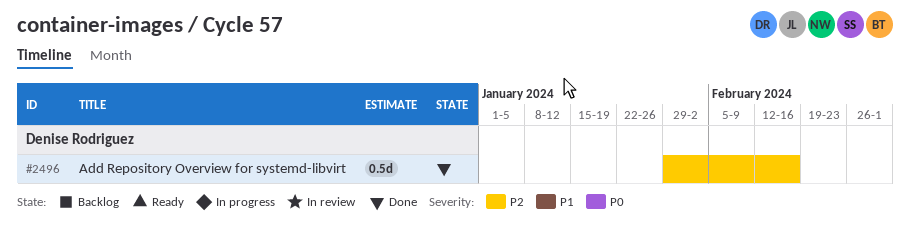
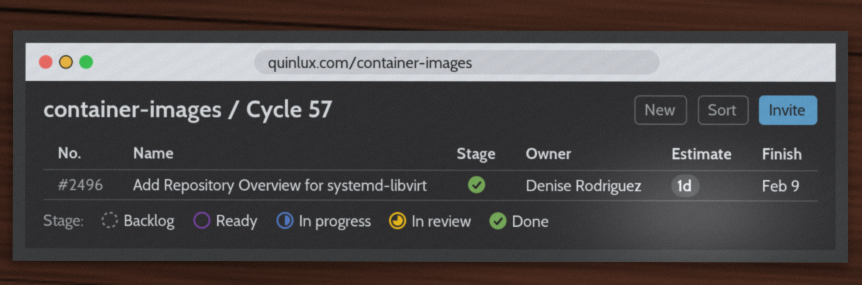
#2496, estimate: 0.5d -> 1d
#2496, due: Feb 16 -> Feb 9

